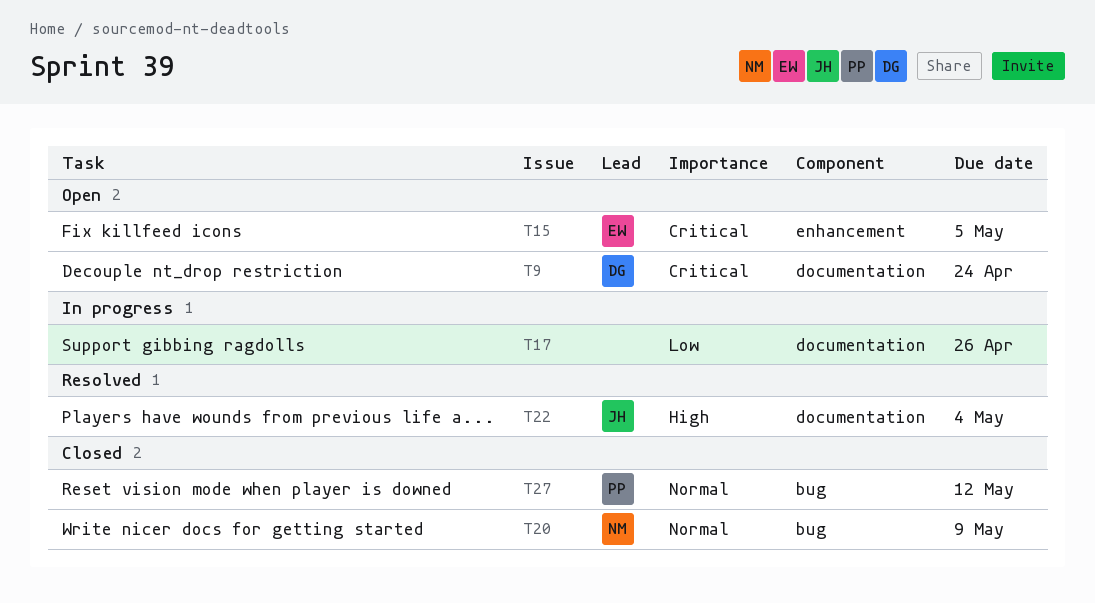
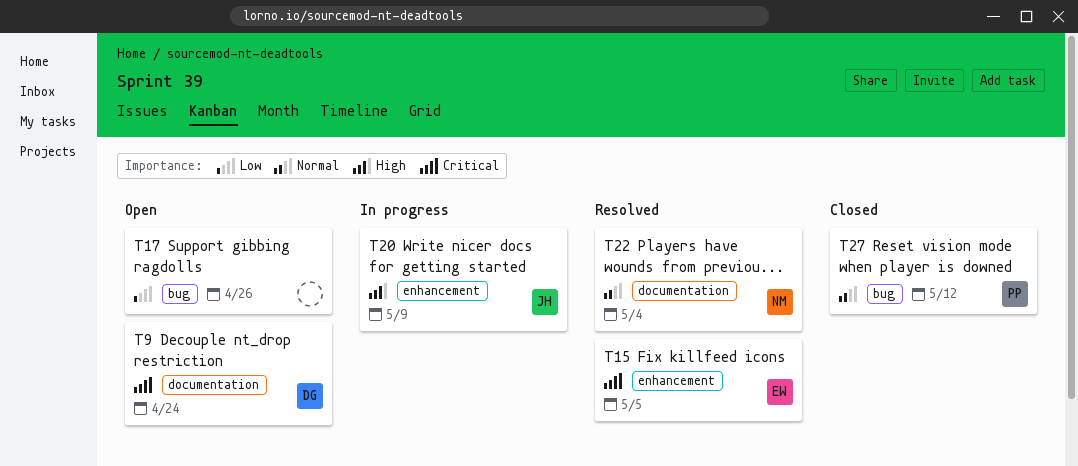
T15, status: Open -> Resolved
T17, status: In progress -> Open
T17, label: documentation -> bug
T20, status: Closed -> In progress
T20, owner: NM -> JH
T20, priority: Normal -> High
T20, label: bug -> enhancement
T22, owner: JH -> NM
T22, priority: High -> Normal

